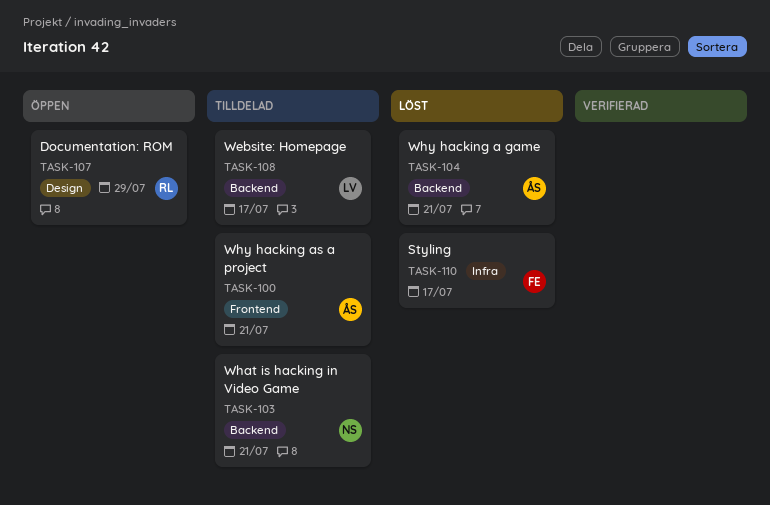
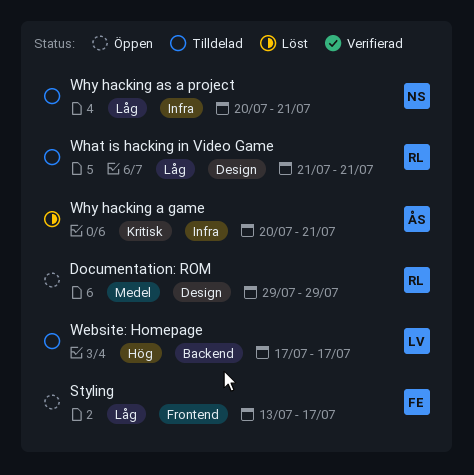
Styling, status: Löst -> Öppen
Styling, label: Infra -> Frontend
What is hacking in Video Game, owner: NS -> RL
What is hacking in Video Game, label: Backend -> Design
Why hacking a game, label: Backend -> Infra
Why hacking as a project, owner: ÅS -> NS
Why hacking as a project, label: Frontend -> Infra

